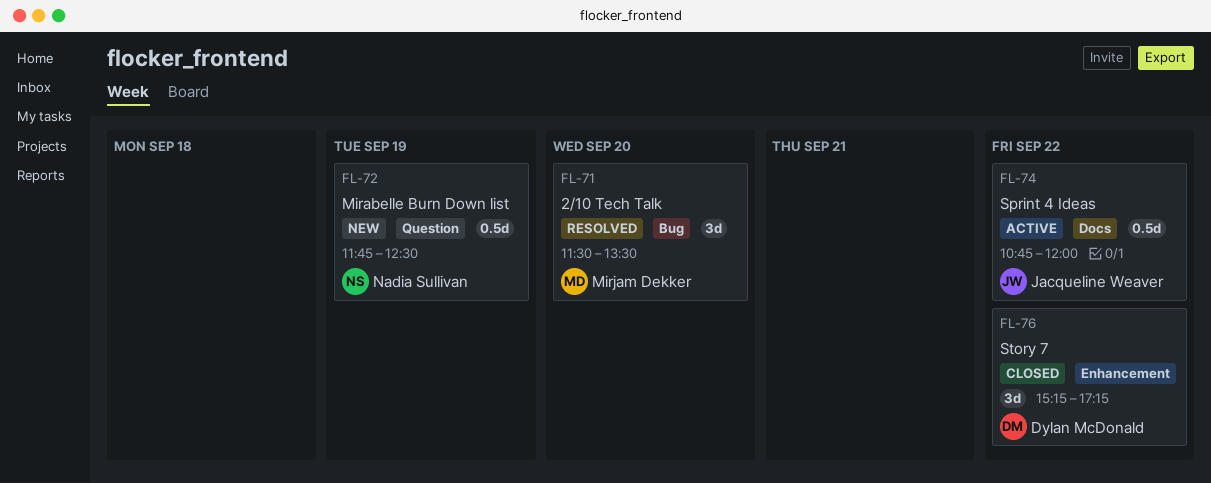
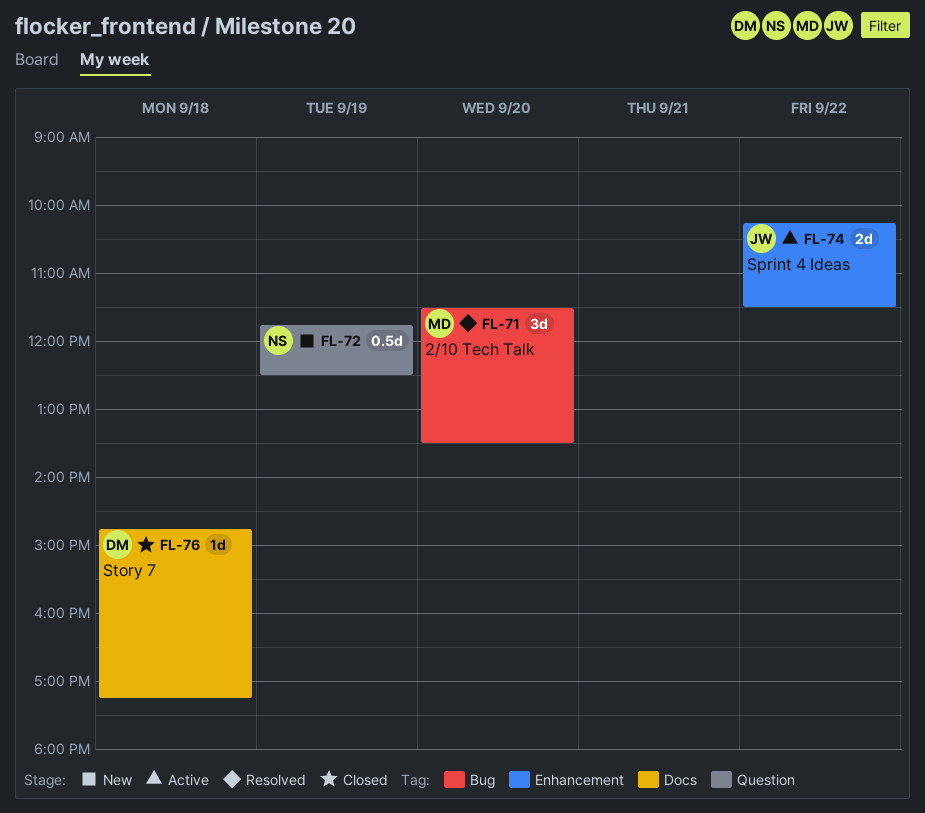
FL-74, label: Docs -> Enhancement
FL-74, estimate: 0.5d -> 2d
FL-74, begins: 10:45 -> 10:15
FL-74, ends: 12:00 -> 11:30
FL-76, label: Enhancement -> Docs
FL-76, estimate: 3d -> 1d
FL-76, day: Sep 22 -> Sep 18
FL-76, begins: 15:15 -> 14:45

